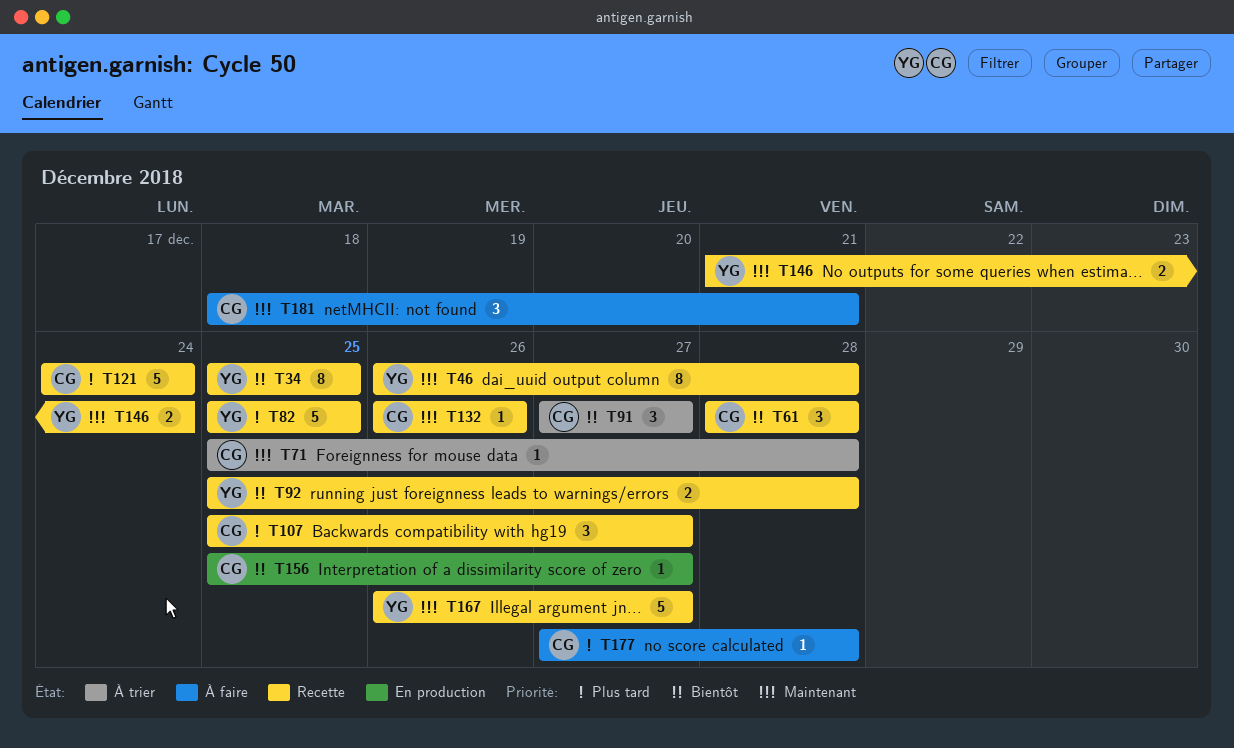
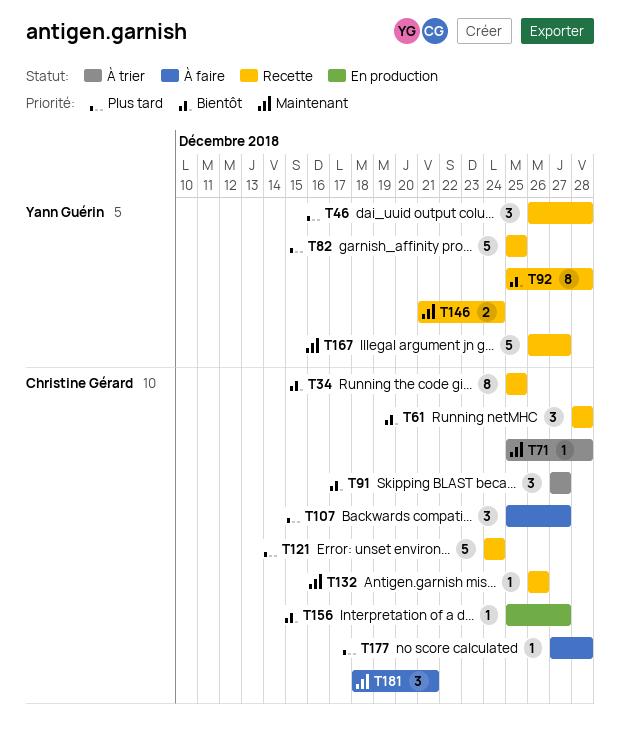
T34, owner: Yann Guérin -> Christine Gérard
T46, priority: Maintenant -> Plus tard
T46, estimate: 8 -> 3
T92, estimate: 2 -> 8
T107, status: Recette -> À faire

